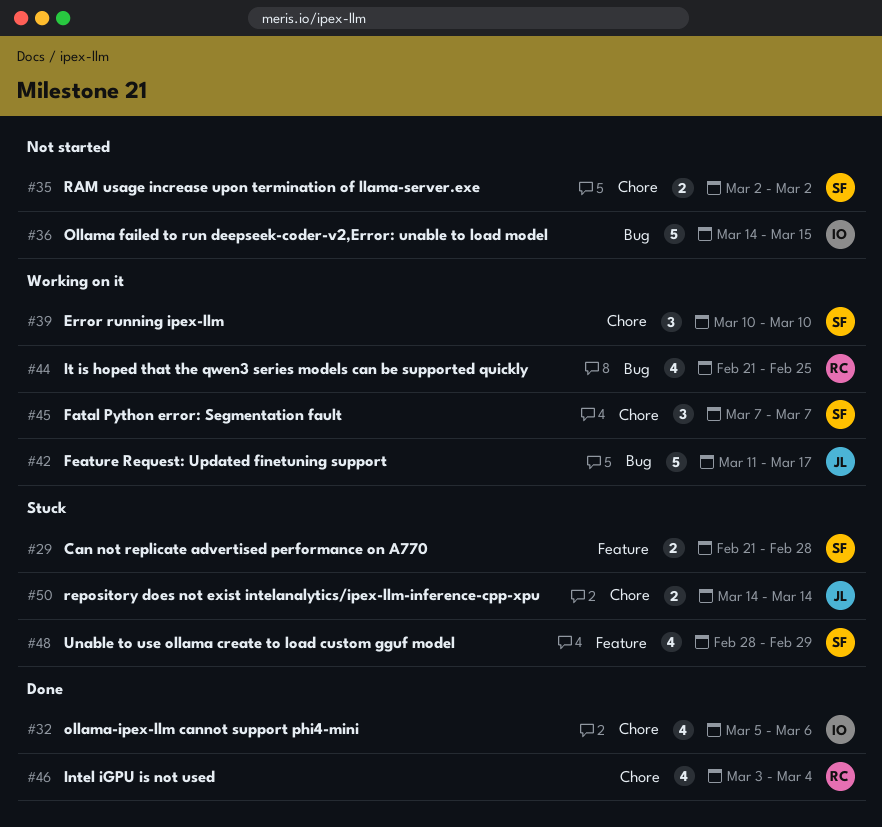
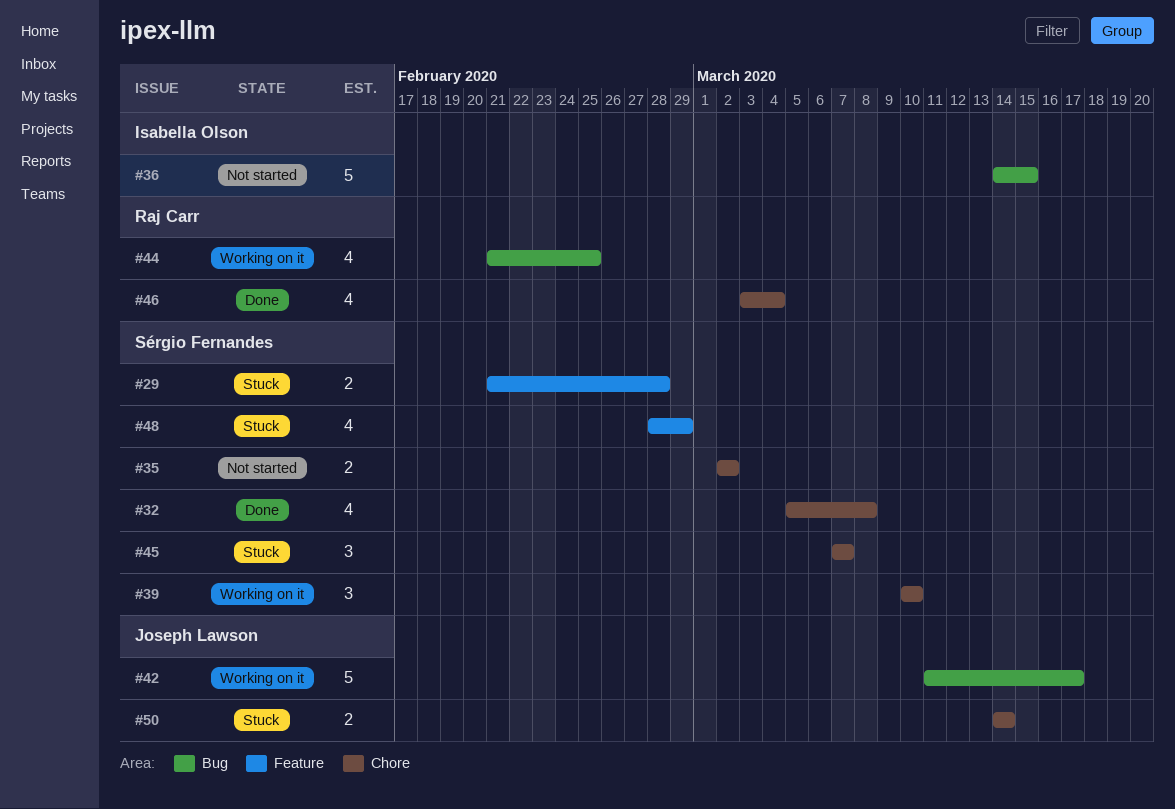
#32, owner: Isabella Olson -> Sérgio Fernandes
#32, due: Mar 6 -> Mar 8
#45, status: Working on it -> Stuck

